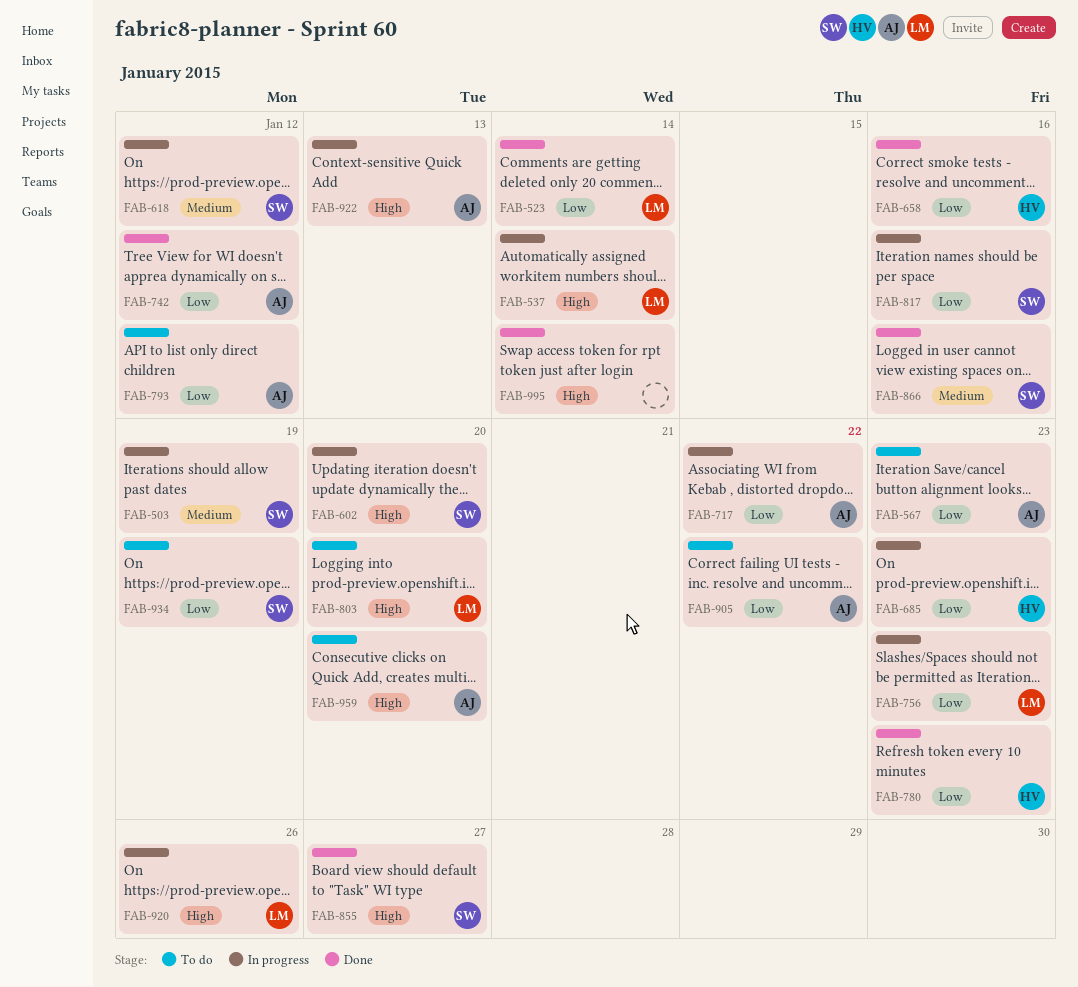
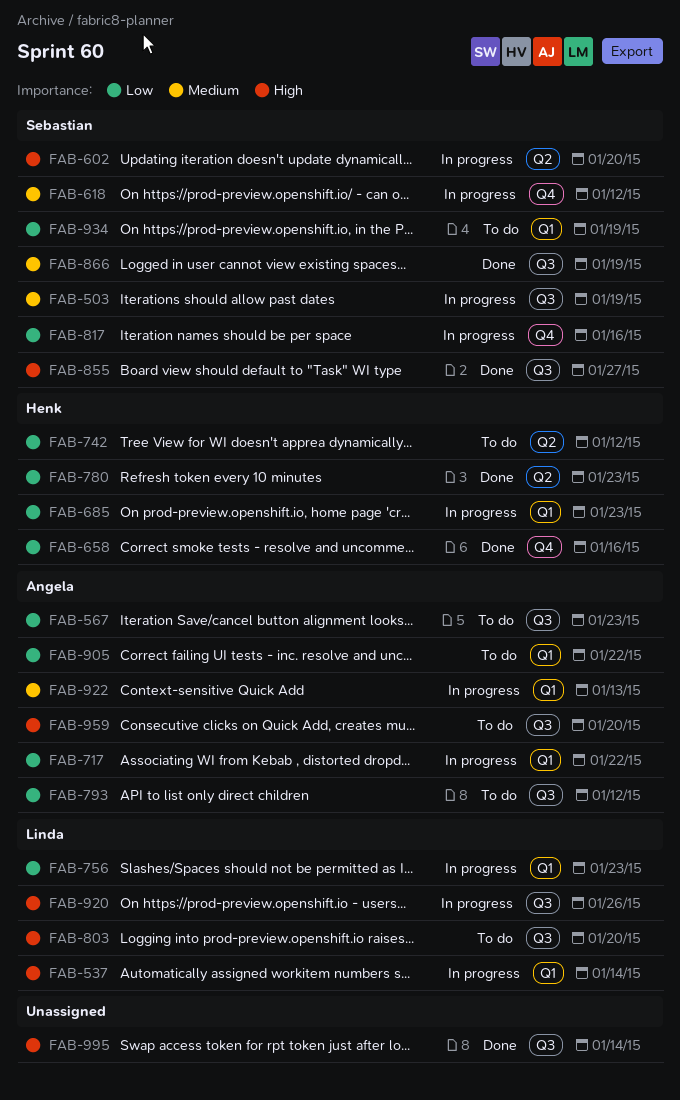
FAB-523: present -> none
FAB-742, status: Done -> To do
FAB-742, owner: Angela -> Henk
FAB-866, due: Jan 16 -> Jan 19
FAB-922, priority: High -> Medium

